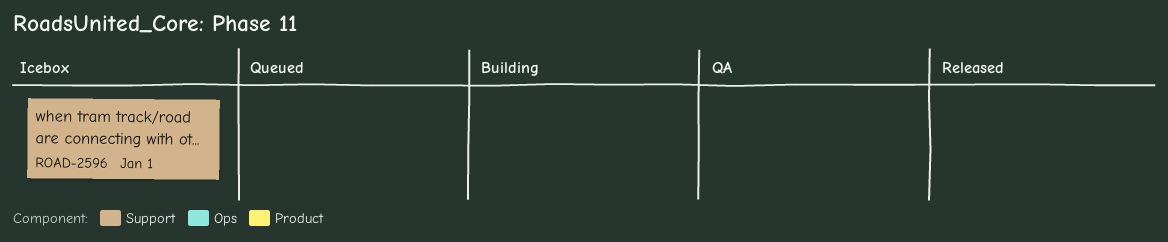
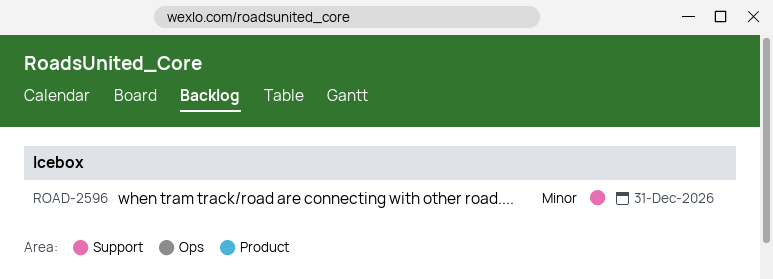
ROAD-2596, due: Jan 1 -> Dec 31

